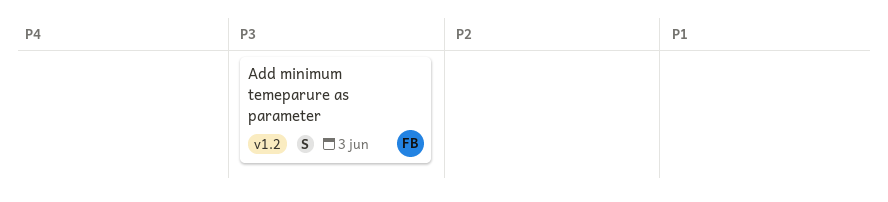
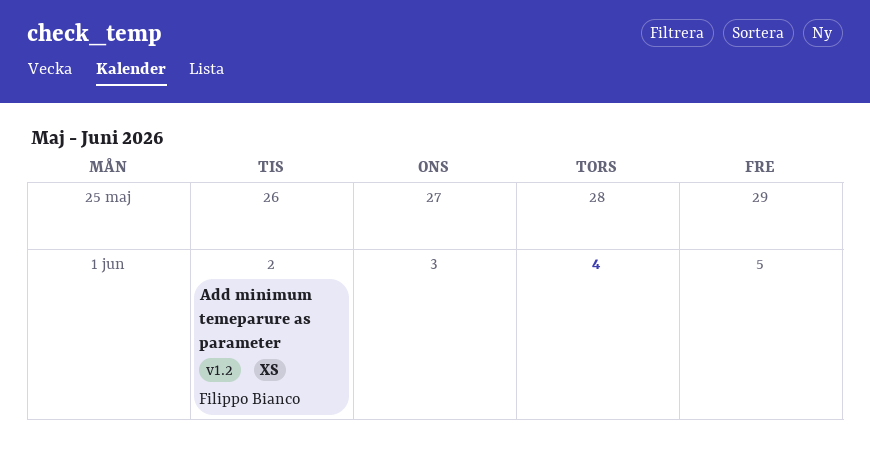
Add minimum temeparure as parameter, estimate: S -> XS
Add minimum temeparure as parameter, due: Jun 3 -> Jun 2

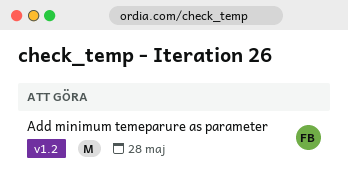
Add minimum temeparure as parameter, estimate: XS -> M
Add minimum temeparure as parameter, due: Jun 2 -> May 28

